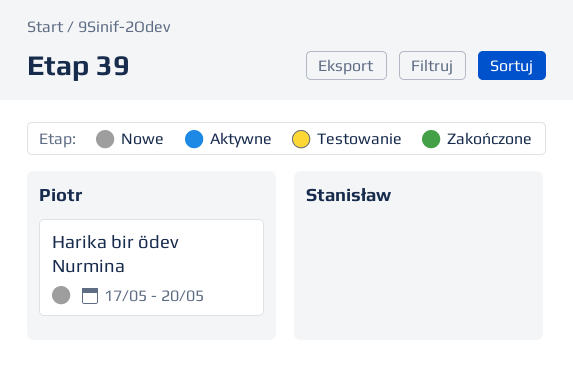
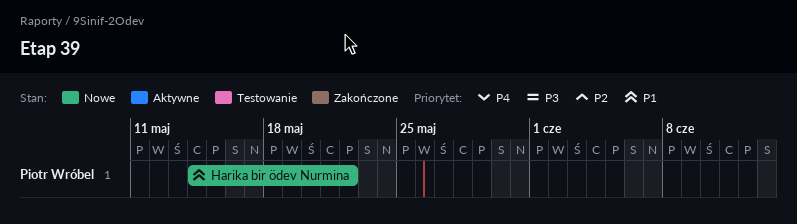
Harika bir ödev Nurmina, start: May 17 -> May 14
Harika bir ödev Nurmina, due: May 20 -> May 22

